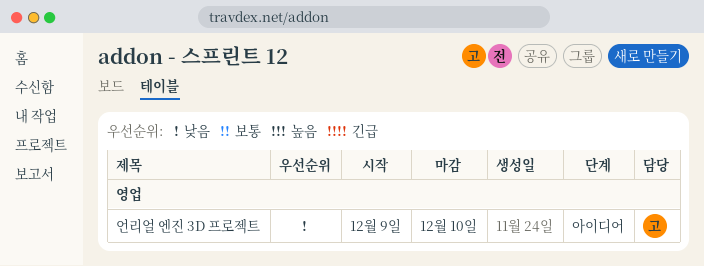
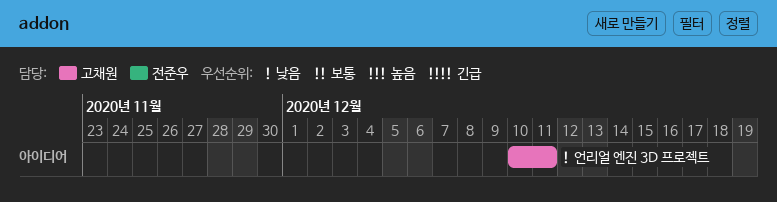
언리얼 엔진 3D 프로젝트, start: Dec 9 -> Dec 10
언리얼 엔진 3D 프로젝트, due: Dec 10 -> Dec 11

